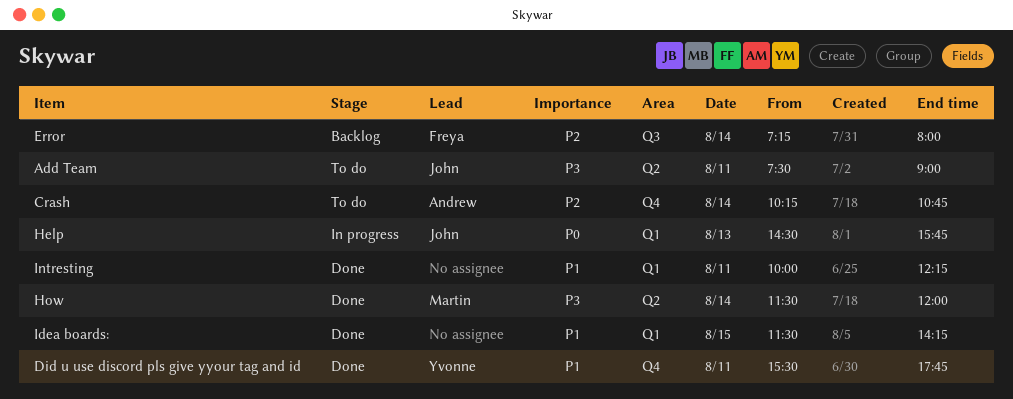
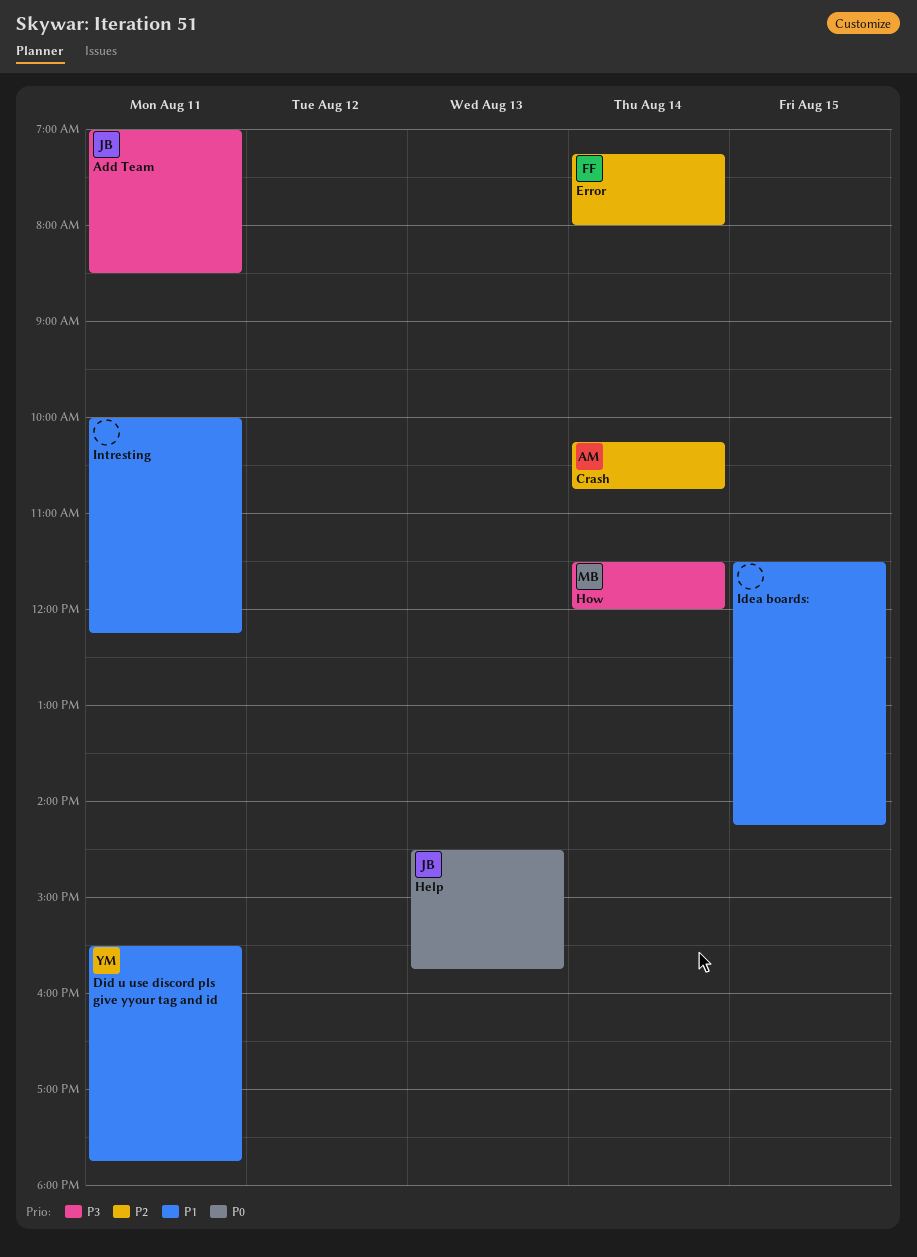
Add Team, begins: 07:30 -> 07:00
Add Team, ends: 09:00 -> 08:30

